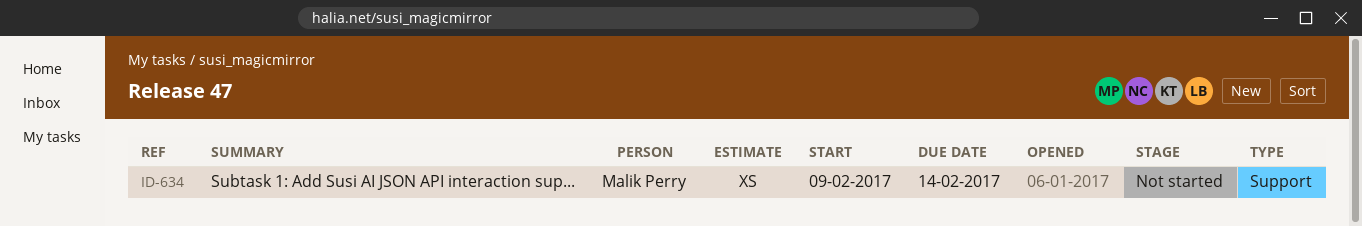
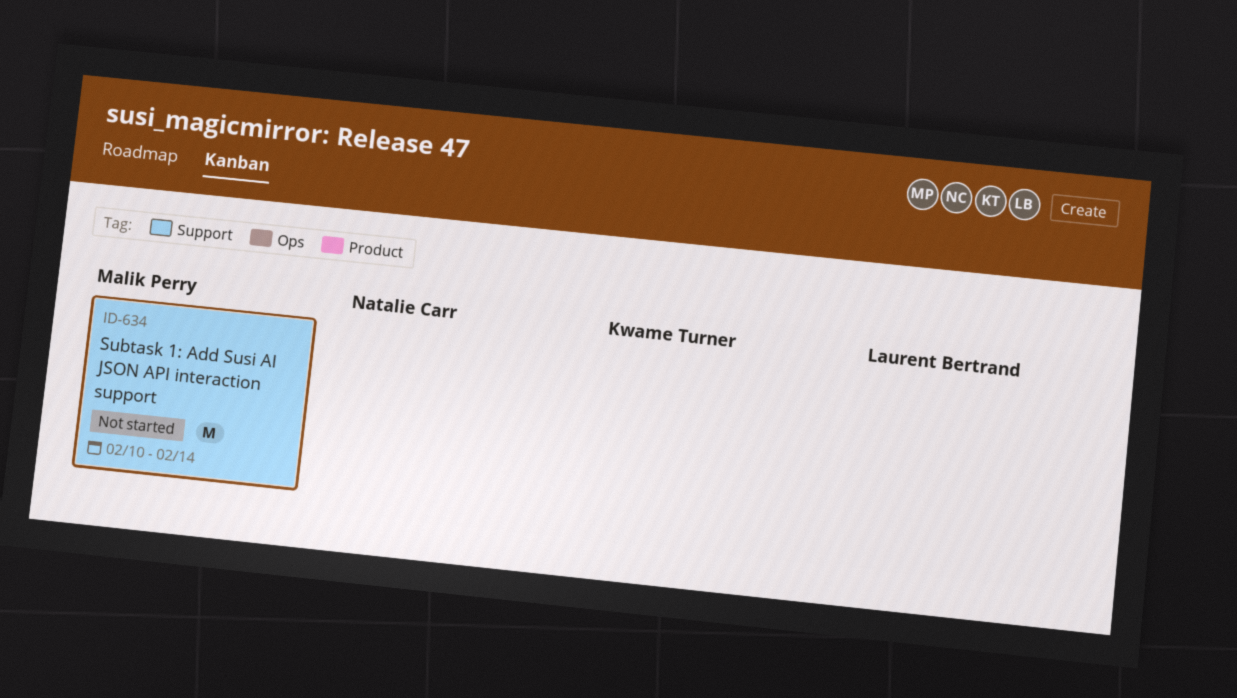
ID-634, estimate: XS -> M
ID-634, start: Feb 9 -> Feb 10

